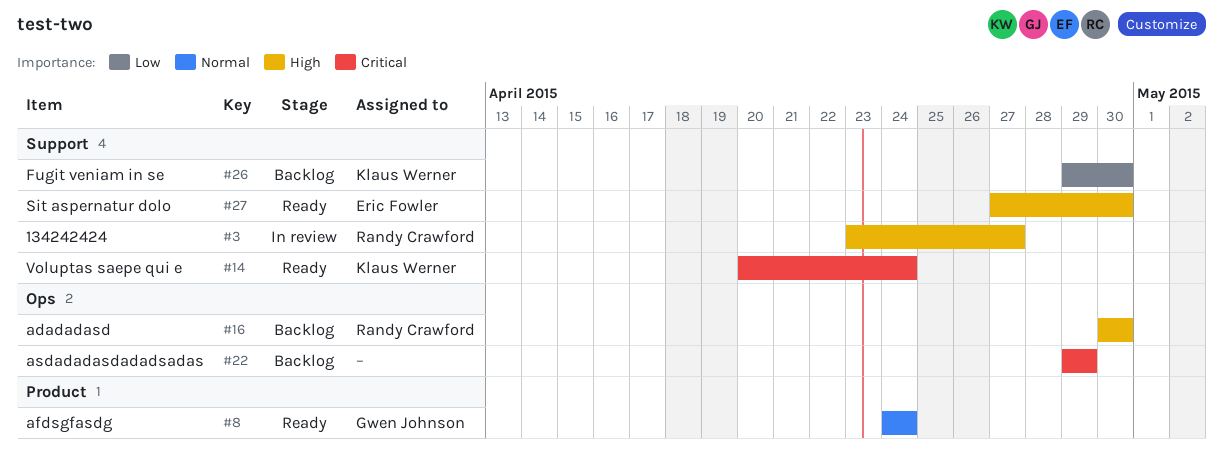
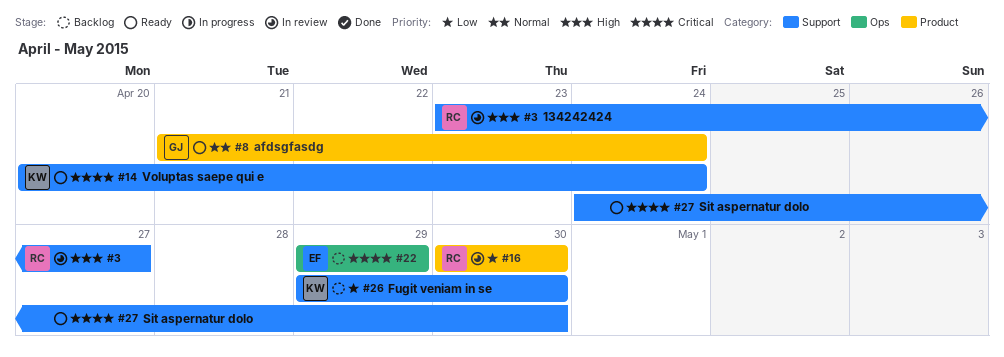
#8, start: Apr 24 -> Apr 21
#16, status: Backlog -> In review
#16, priority: High -> Low
#16, label: Ops -> Product
#22, owner: none -> Eric Fowler
#27, owner: Eric Fowler -> none
#27, priority: High -> Critical
#27, start: Apr 27 -> Apr 24

